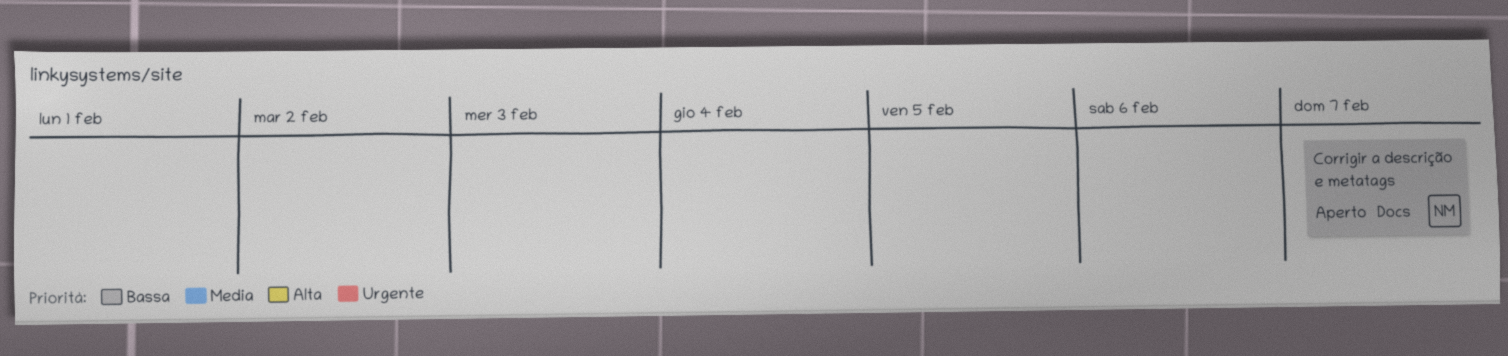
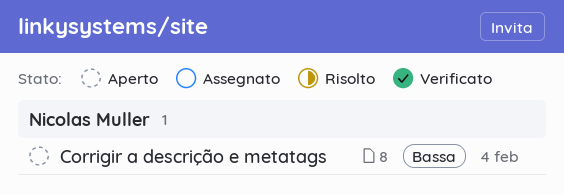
Corrigir a descrição e metatags, due: Feb 7 -> Feb 4

